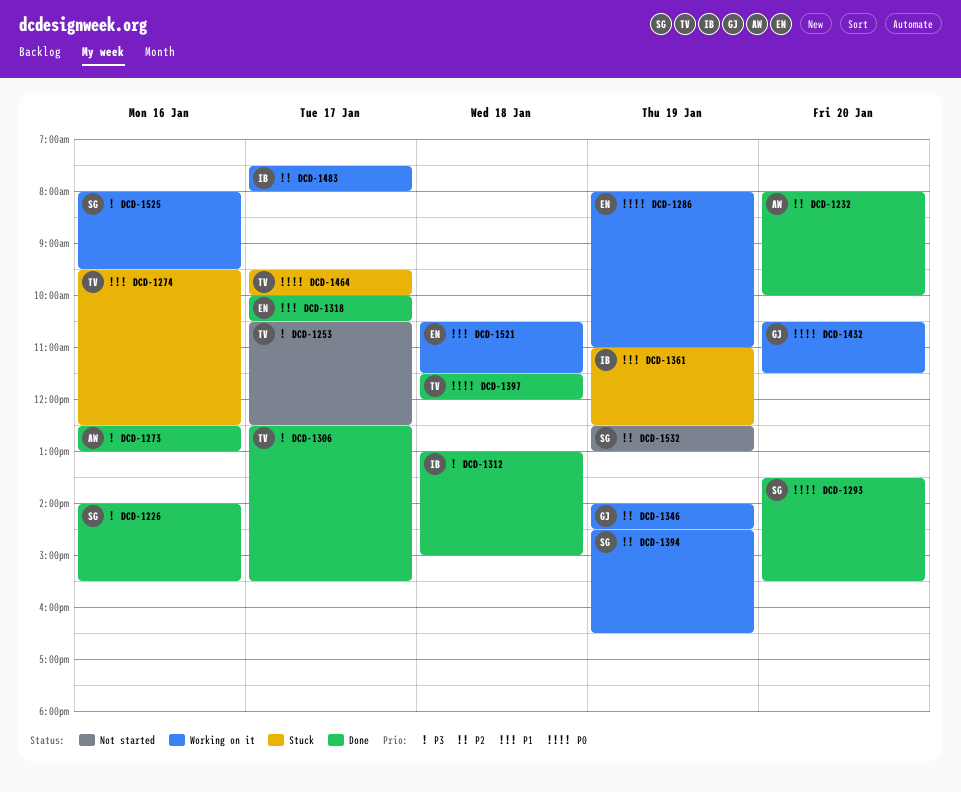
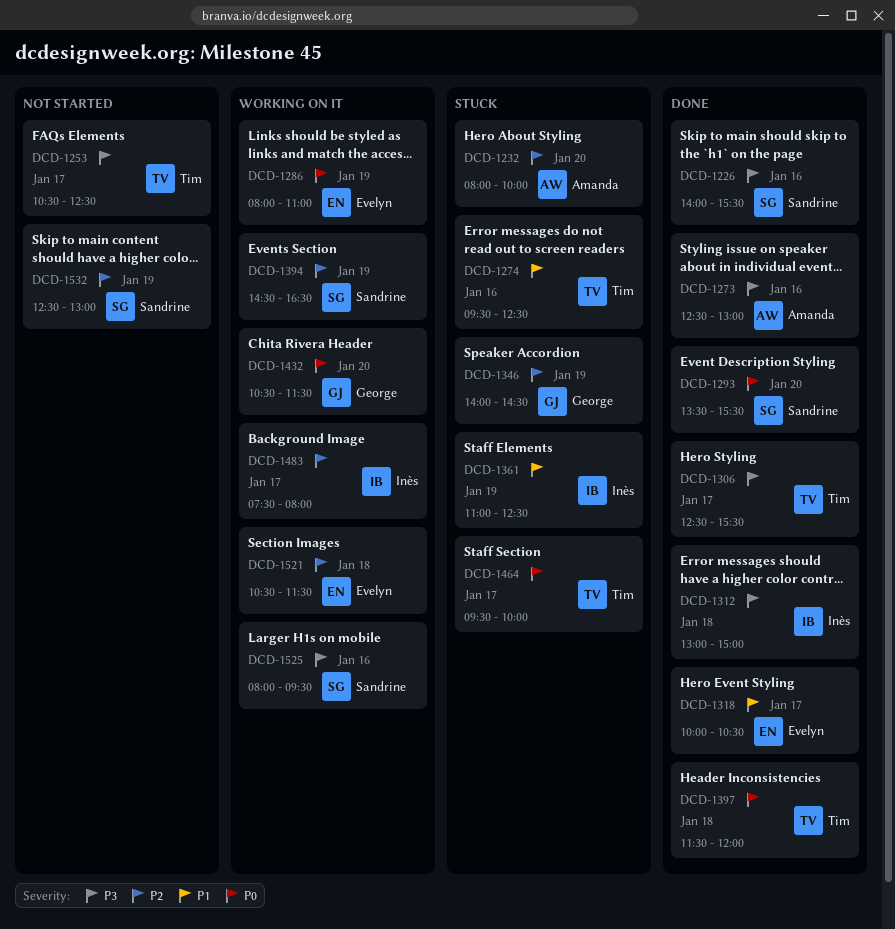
DCD-1232, status: Done -> Stuck
DCD-1346, status: Working on it -> Stuck
DCD-1521, priority: P1 -> P2

